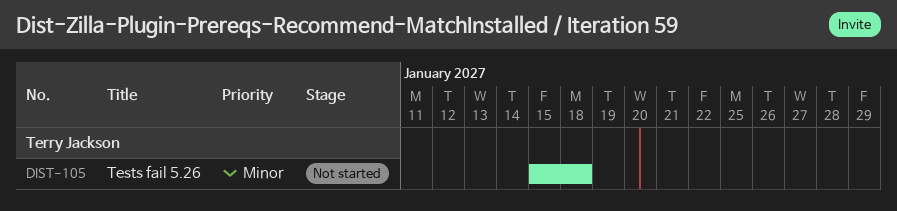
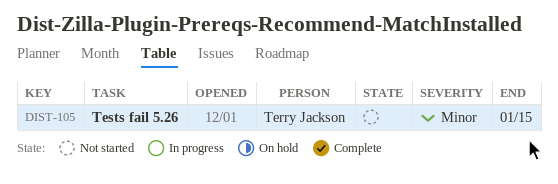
DIST-105, due: Jan 18 -> Jan 15

